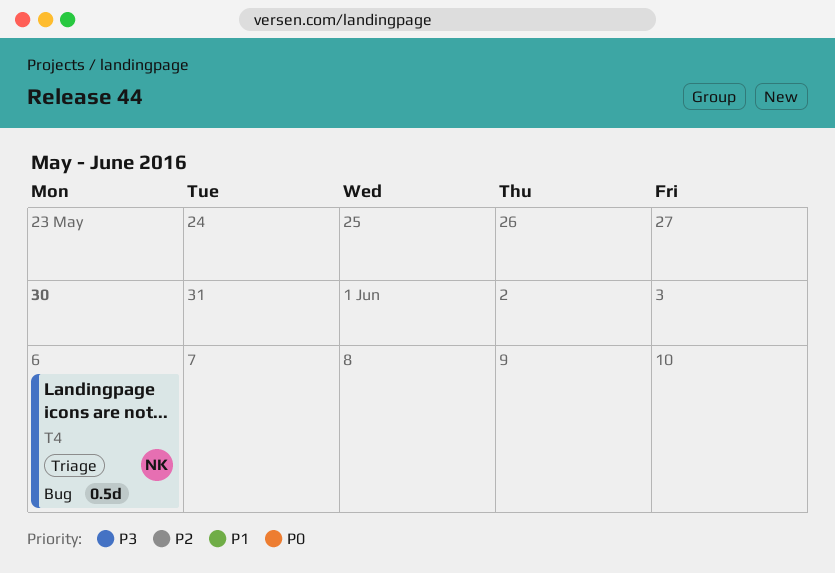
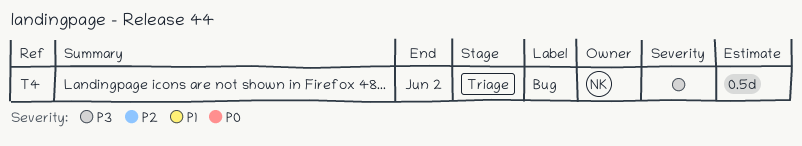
T4, due: Jun 6 -> Jun 2

